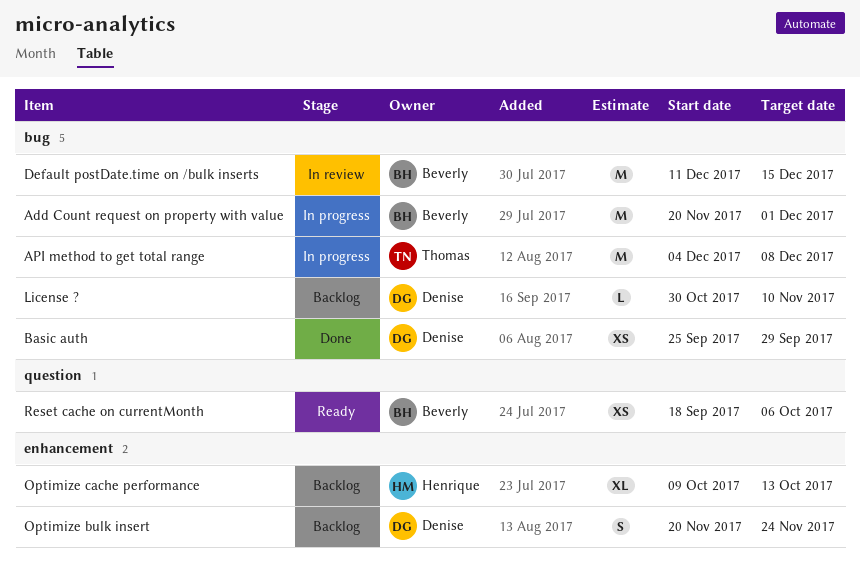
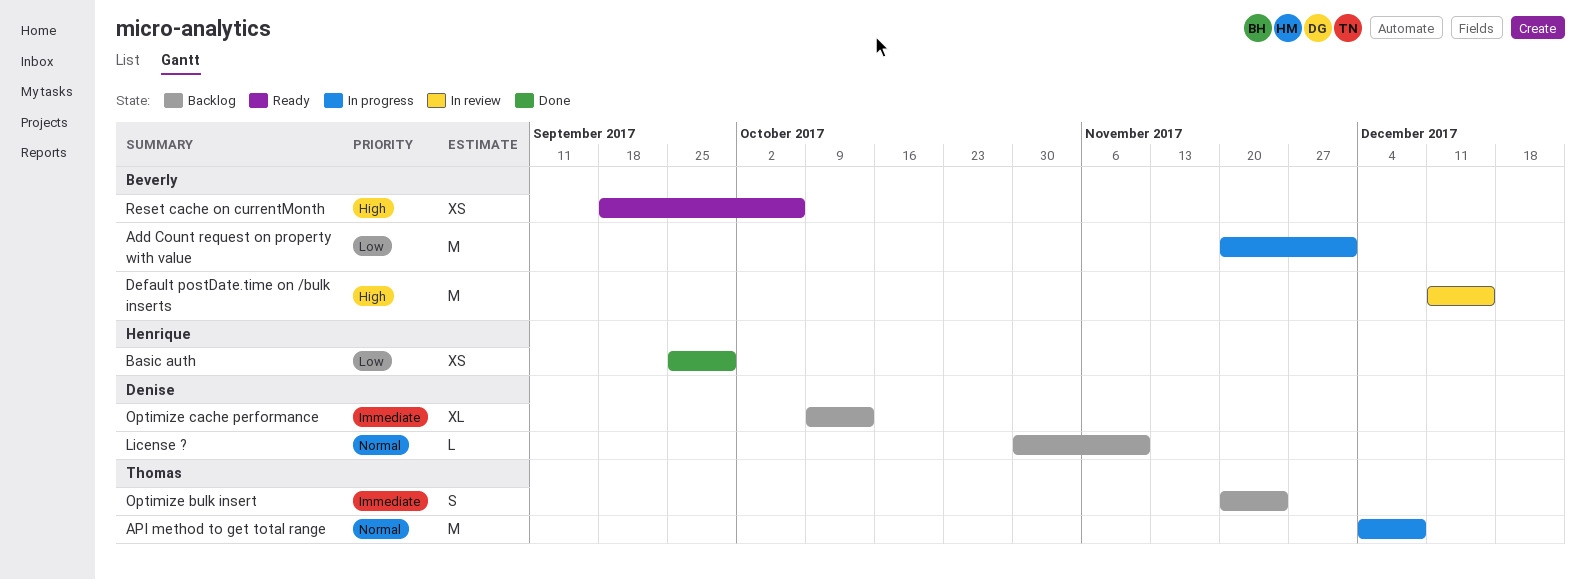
Basic auth, owner: Denise -> Henrique
Optimize bulk insert, owner: Denise -> Thomas
Optimize cache performance, owner: Henrique -> Denise

